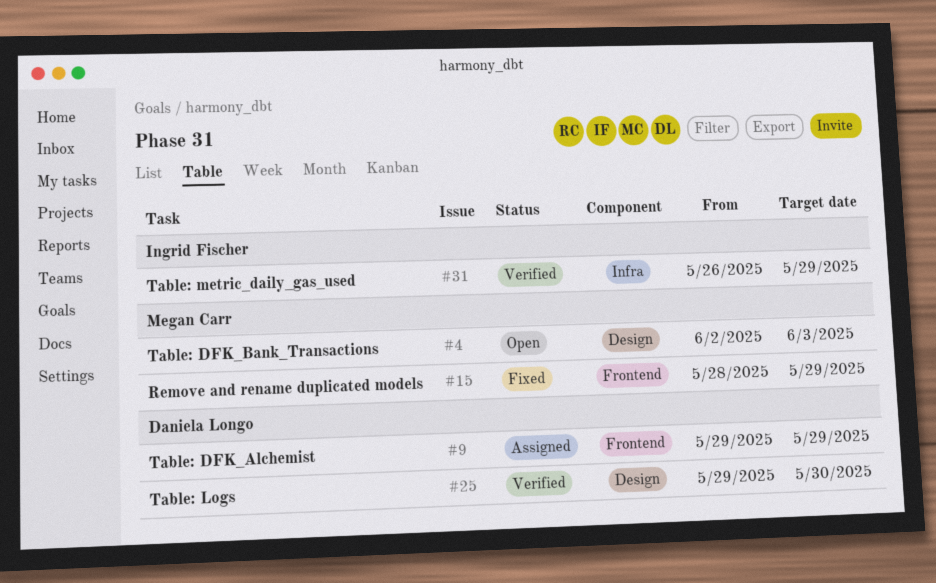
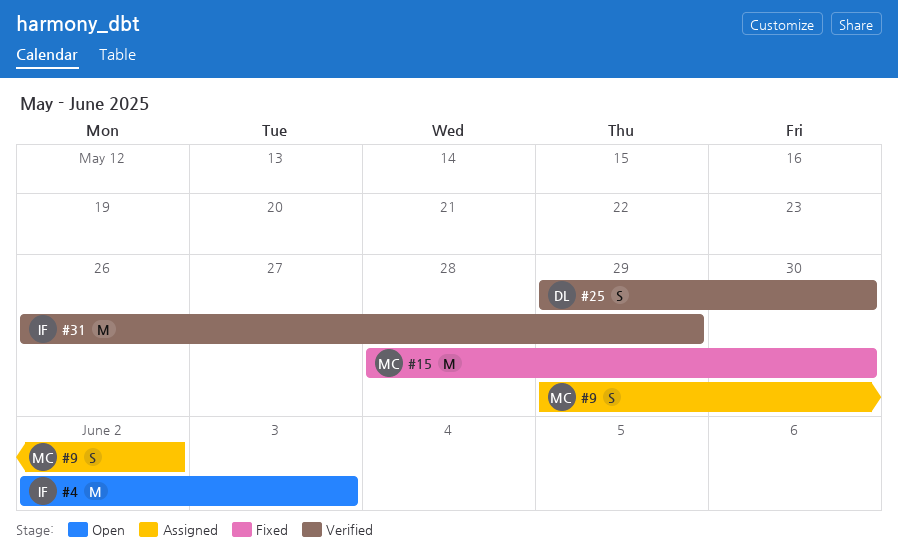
#4, owner: Megan Carr -> Ingrid Fischer
#9, owner: Daniela Longo -> Megan Carr
#9, due: May 29 -> Jun 2
#15, due: May 29 -> May 30

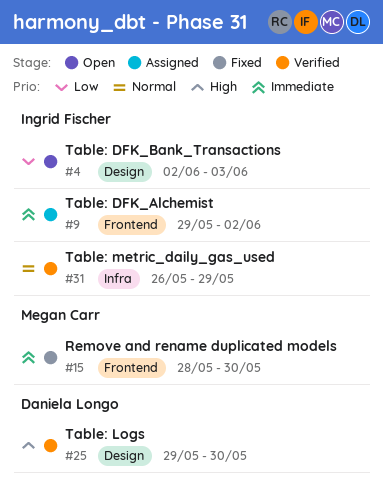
#9, owner: Megan Carr -> Ingrid Fischer

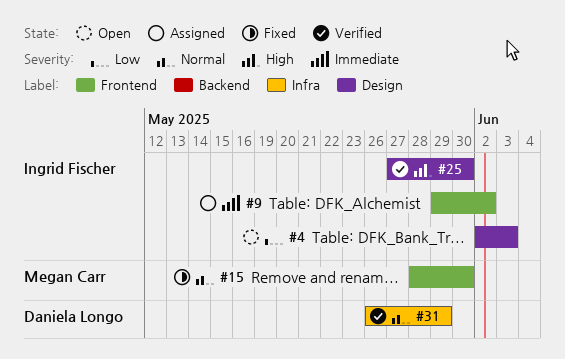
#15, priority: Immediate -> Normal
#25, owner: Daniela Longo -> Ingrid Fischer
#25, start: May 29 -> May 27
#31, owner: Ingrid Fischer -> Daniela Longo

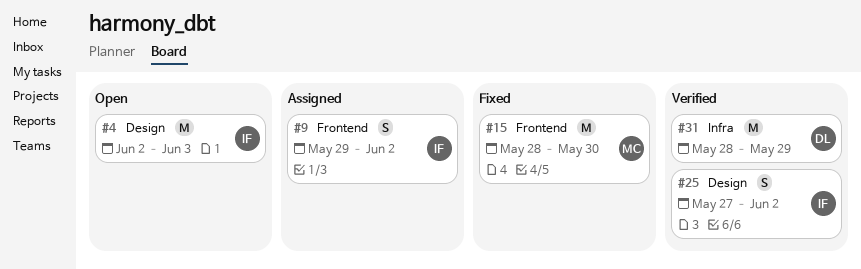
#25, due: May 30 -> Jun 2
#31, start: May 26 -> May 28

